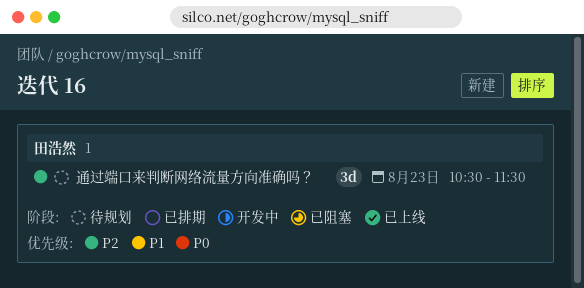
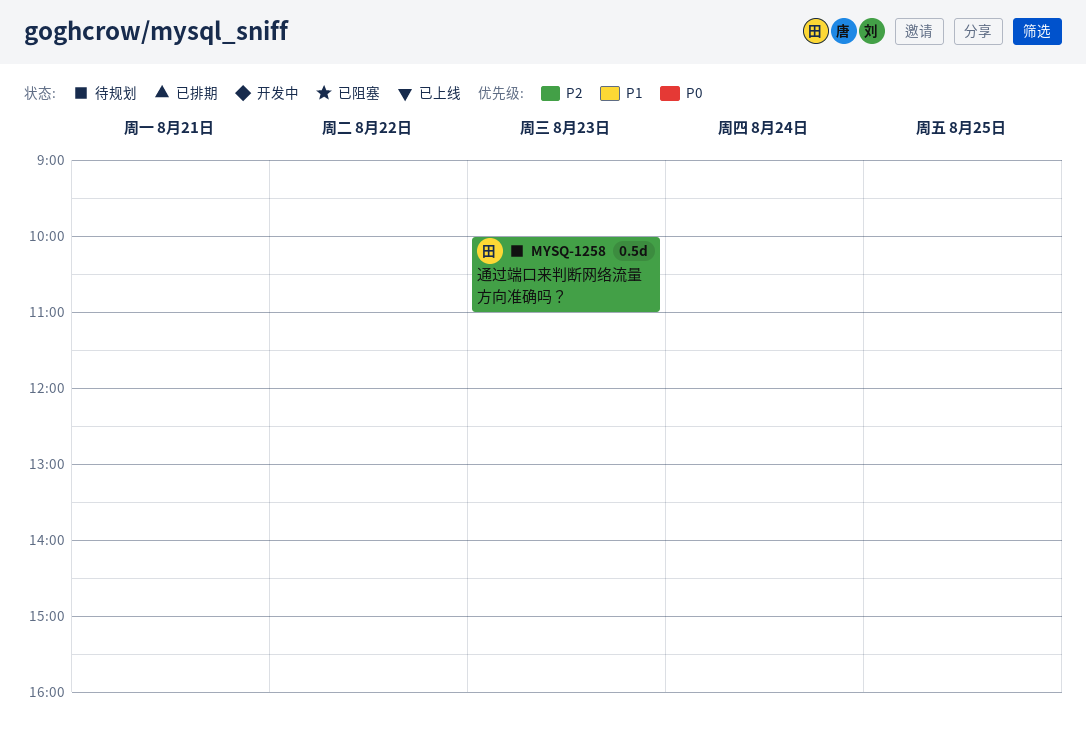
通过端口来判断网络流量方向准确吗？, estimate: 3d -> 0.5d
通过端口来判断网络流量方向准确吗？, begins: 10:30 -> 10:00
通过端口来判断网络流量方向准确吗？, ends: 11:30 -> 11:00

